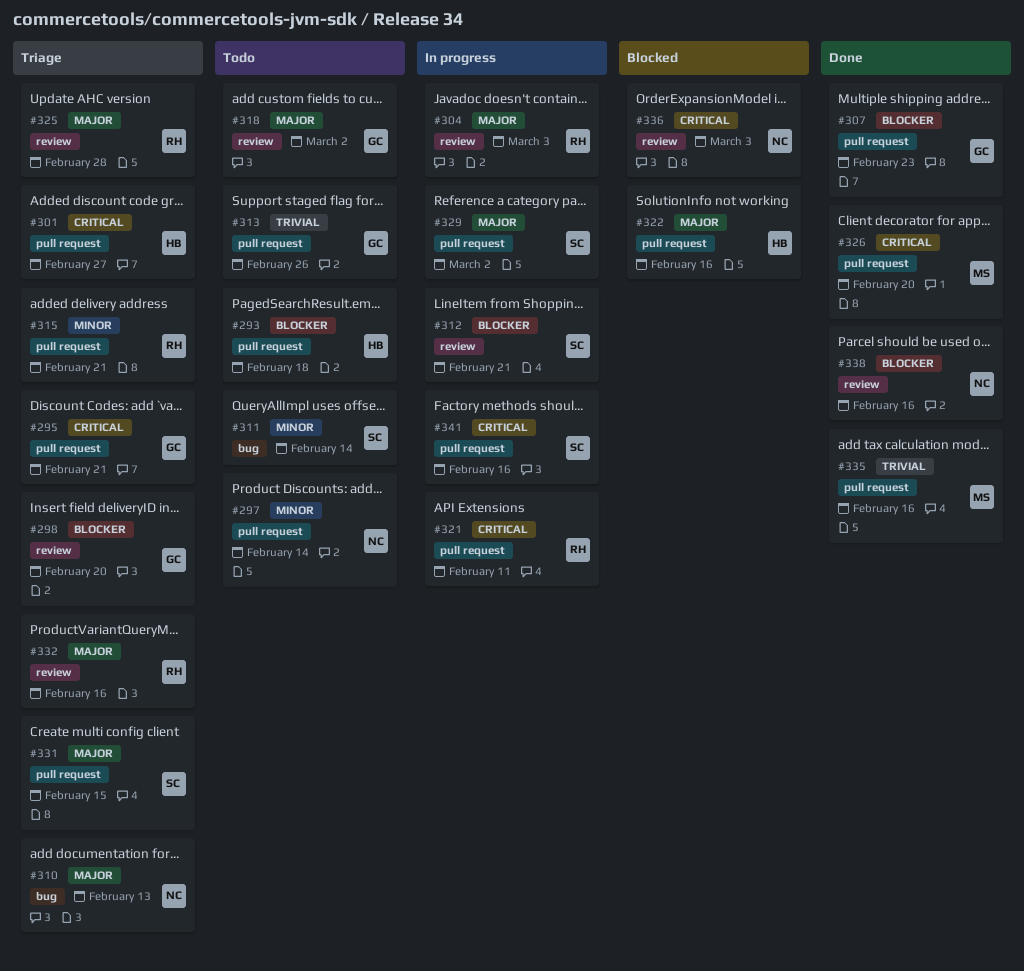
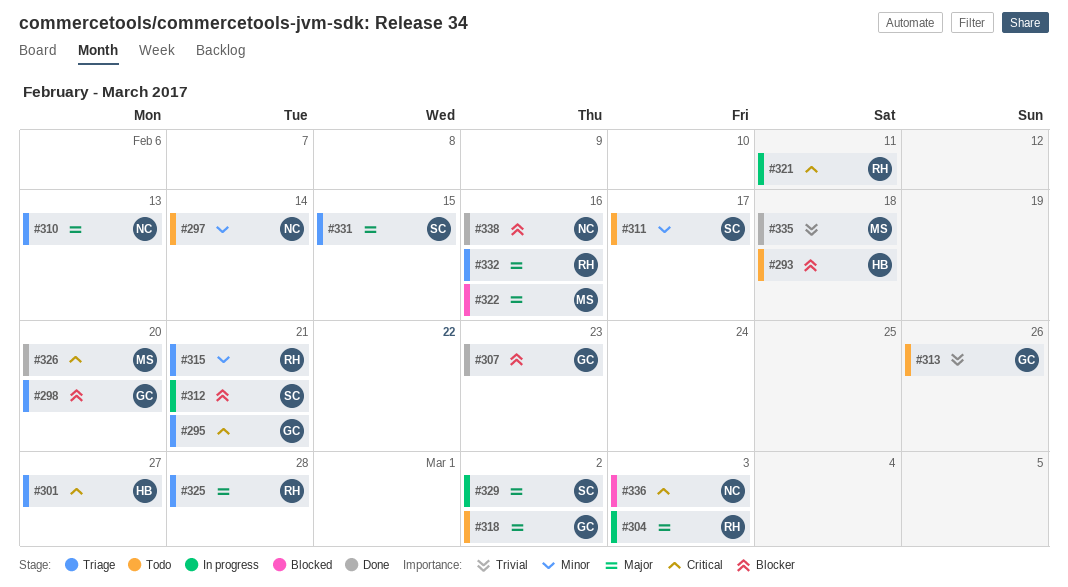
#311, due: Feb 14 -> Feb 17
#322, owner: HB -> MS
#335, due: Feb 16 -> Feb 18
#341: present -> none

